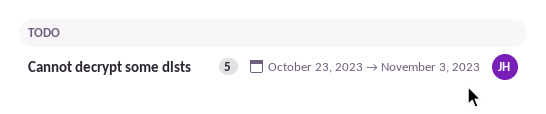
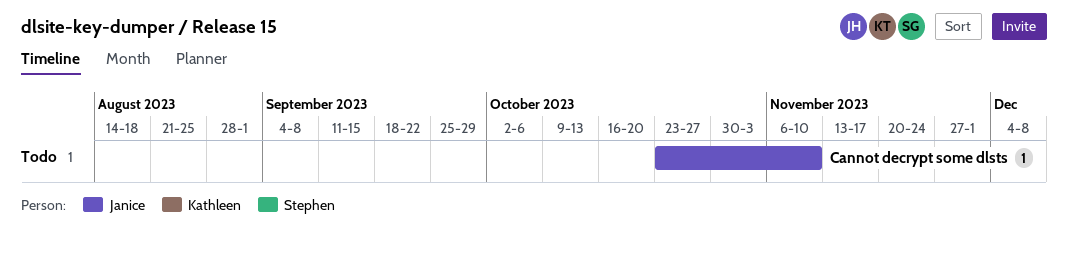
Cannot decrypt some dlsts, estimate: 5 -> 1
Cannot decrypt some dlsts, due: Nov 3 -> Nov 10

